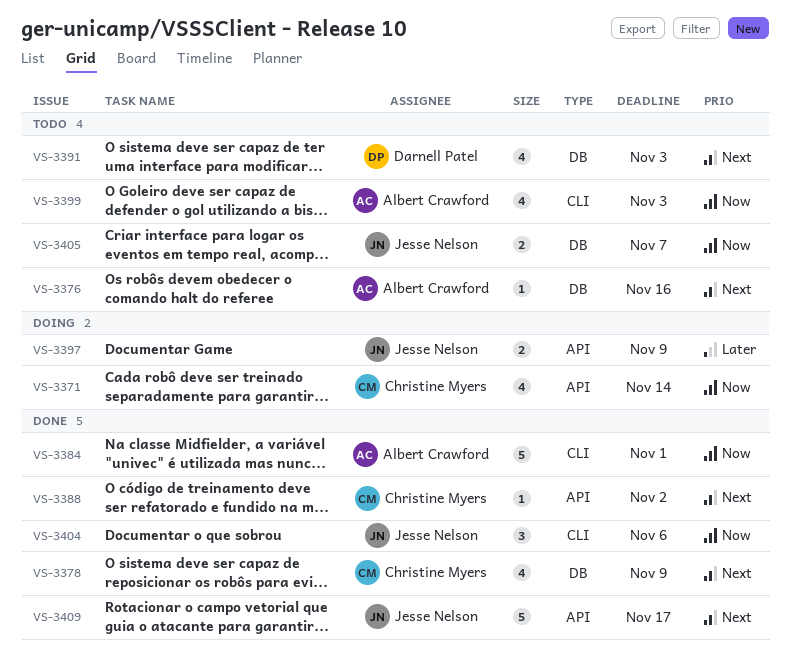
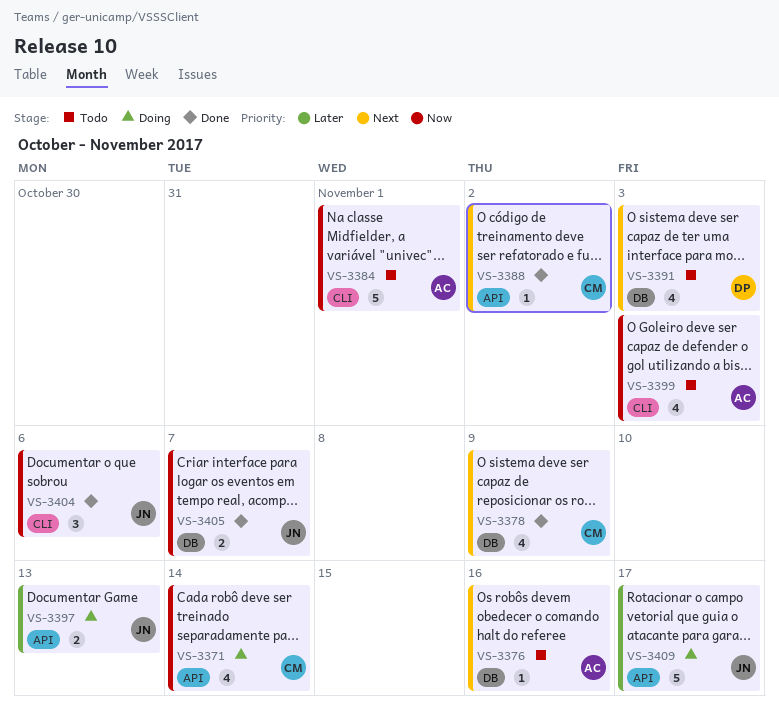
VS-3384, status: Done -> Todo
VS-3397, due: Nov 9 -> Nov 13
VS-3405, status: Todo -> Done
VS-3409, status: Done -> Doing
VS-3409, priority: Next -> Later

